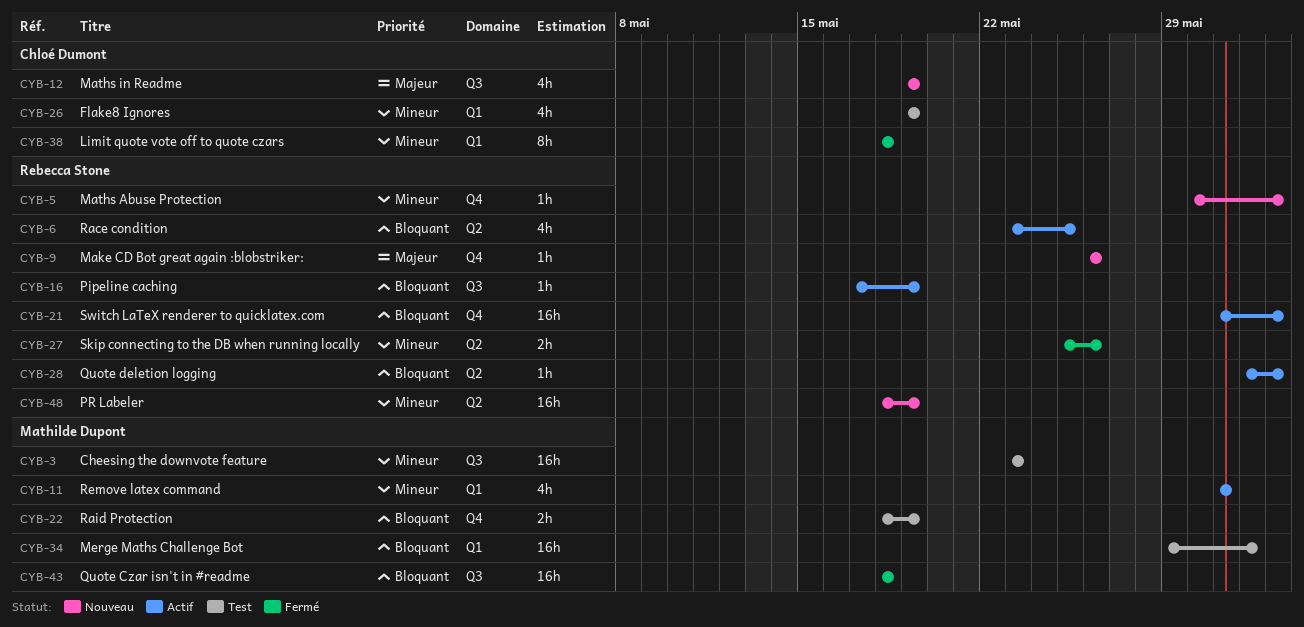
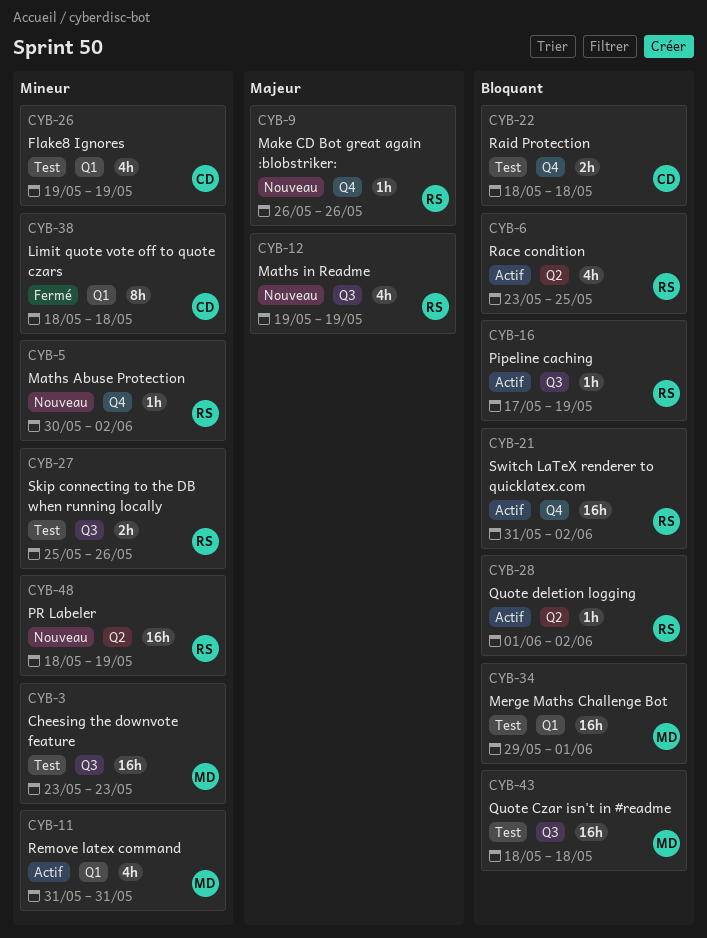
CYB-12, owner: Chloé Dumont -> Rebecca Stone
CYB-22, owner: Mathilde Dupont -> Chloé Dumont
CYB-22, due: May 19 -> May 18
CYB-27, status: Fermé -> Test
CYB-27, label: Q2 -> Q3
CYB-43, status: Fermé -> Test

